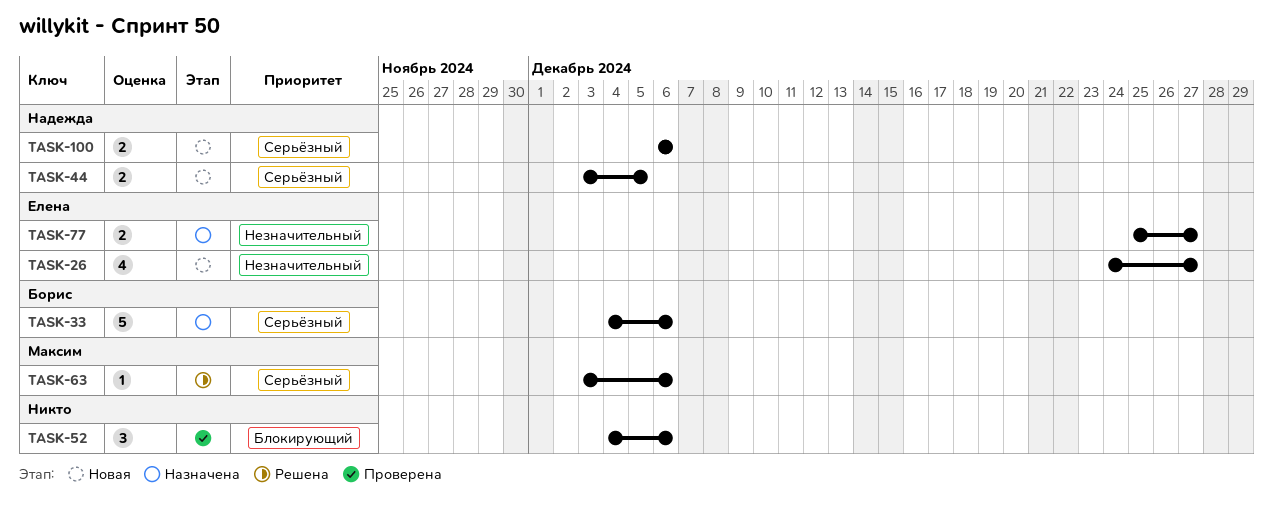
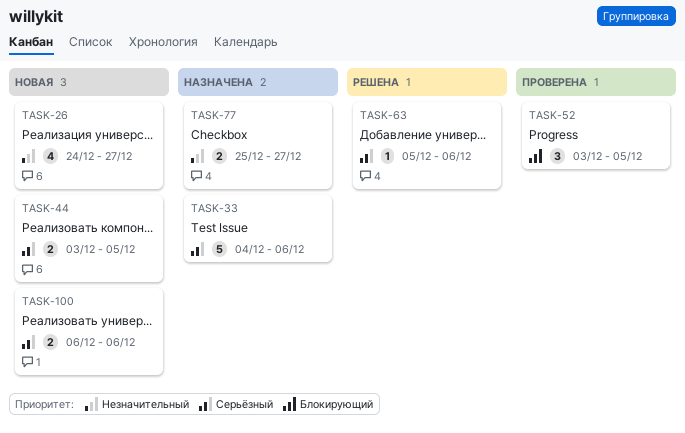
TASK-52, start: Dec 4 -> Dec 3
TASK-52, due: Dec 6 -> Dec 5
TASK-63, start: Dec 3 -> Dec 5

